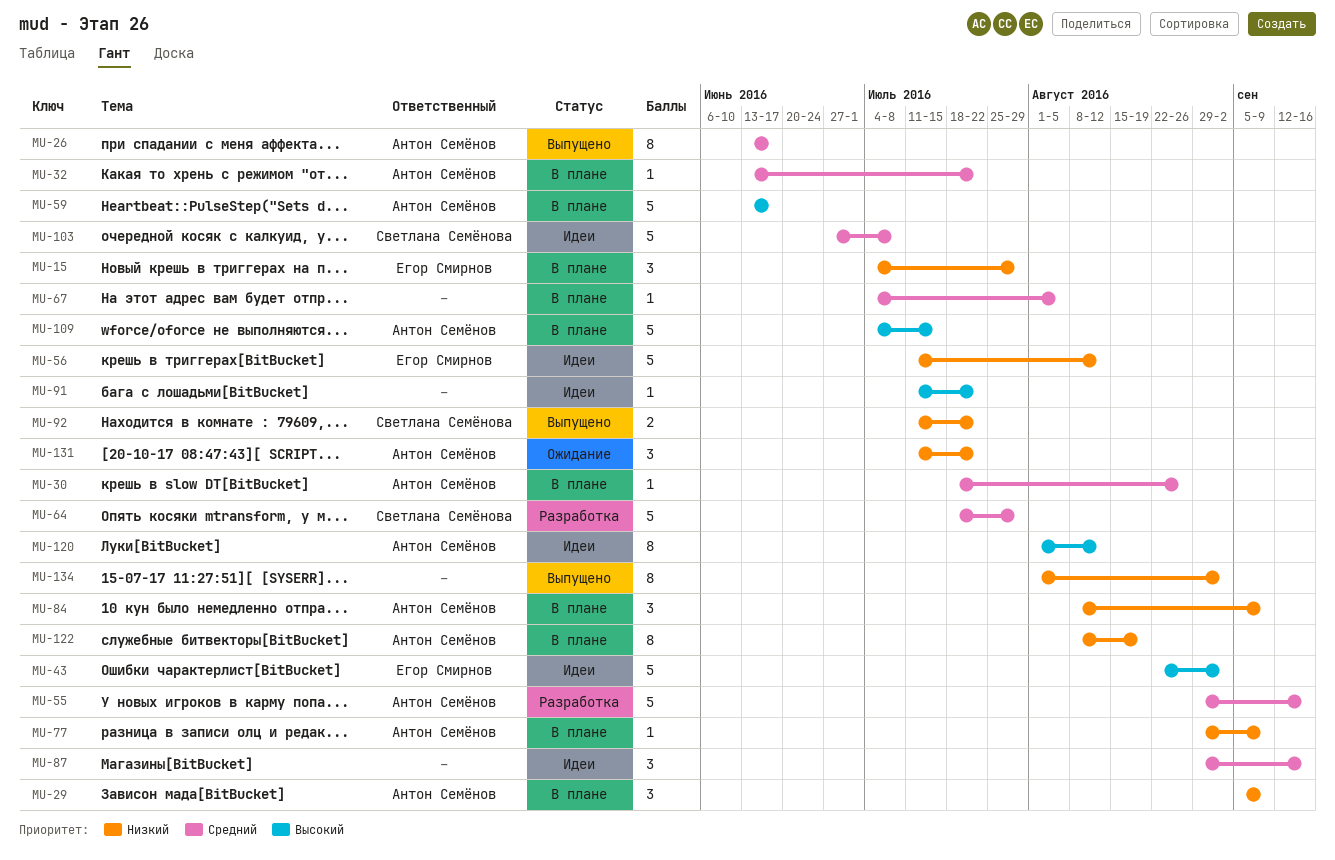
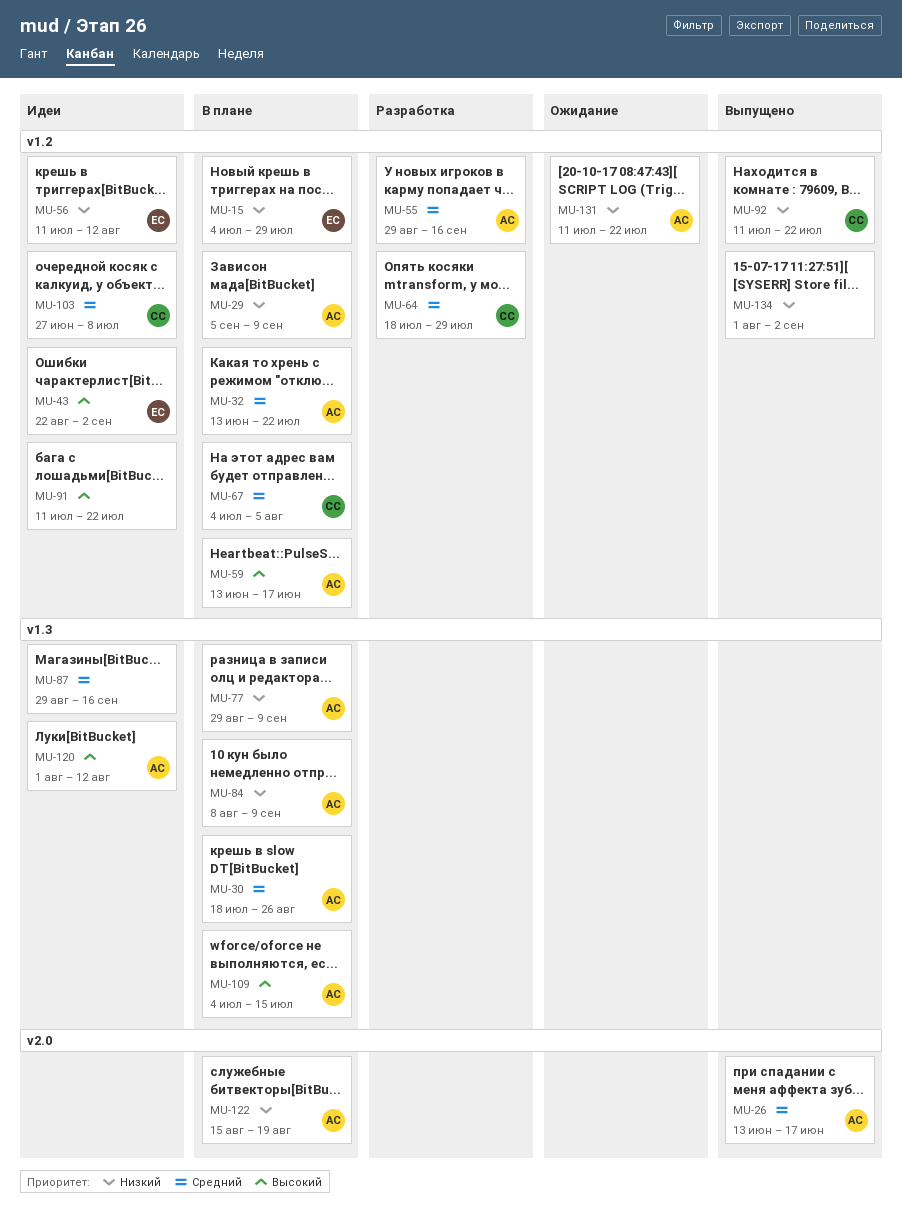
MU-67, owner: none -> Светлана Семёнова
MU-122, start: Aug 8 -> Aug 15

